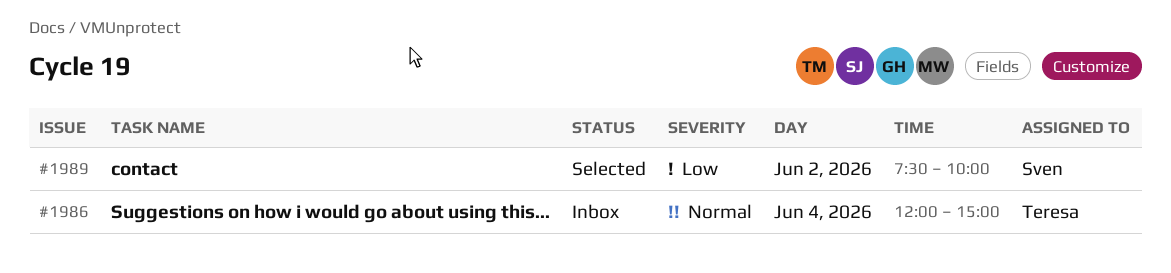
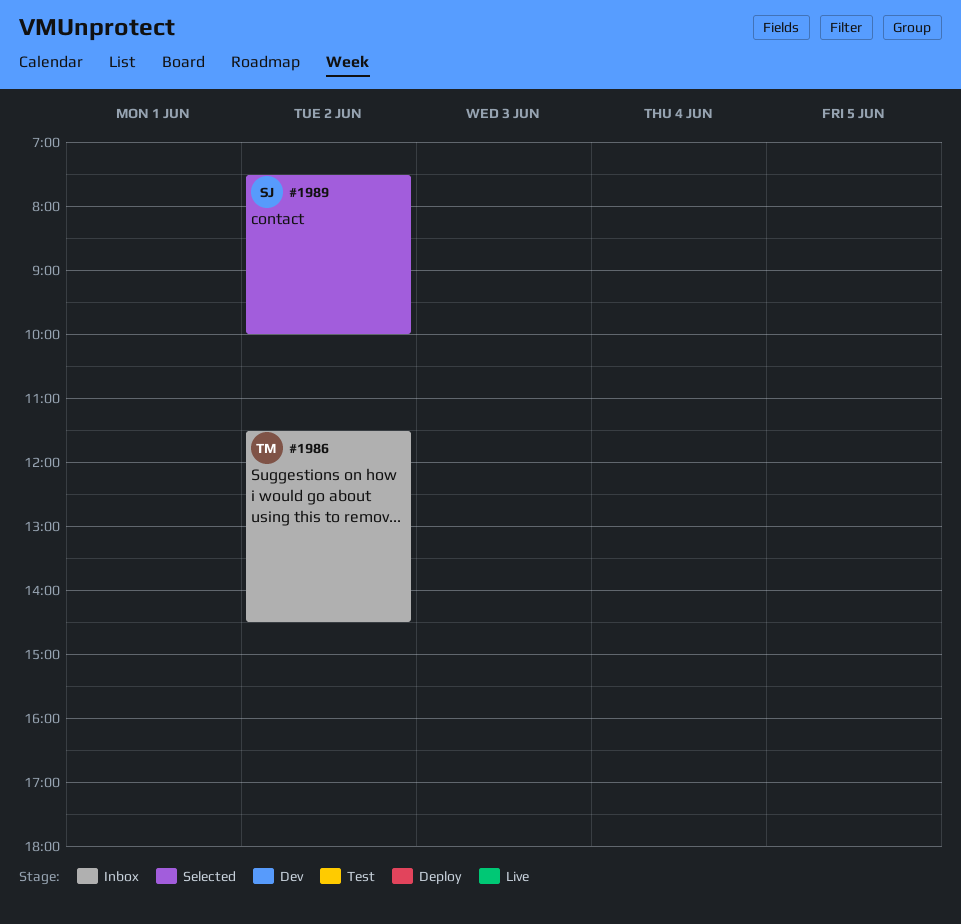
#1986, day: Jun 4 -> Jun 2
#1986, begins: 12:00 -> 11:30
#1986, ends: 15:00 -> 14:30

